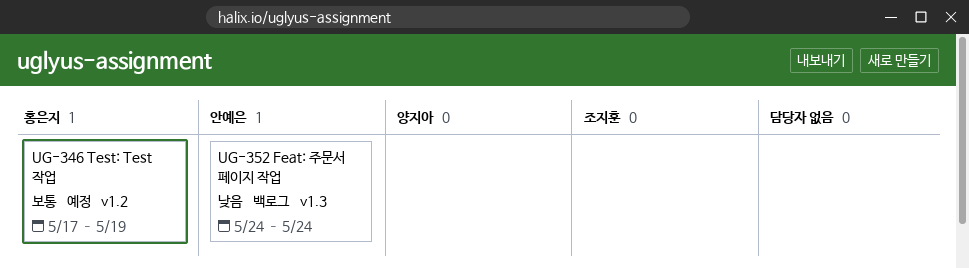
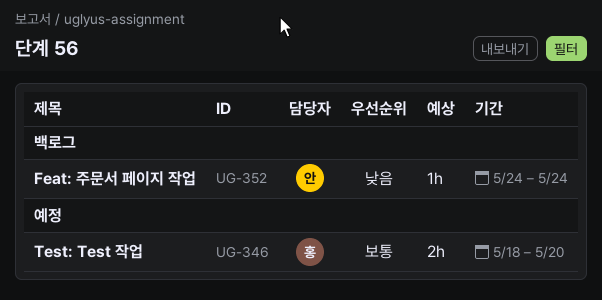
UG-346, start: May 17 -> May 18
UG-346, due: May 19 -> May 20

